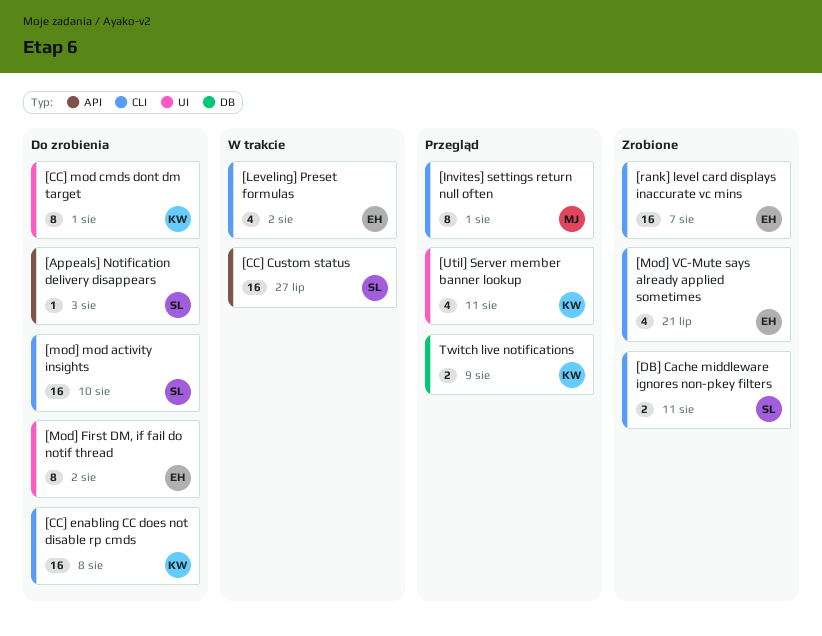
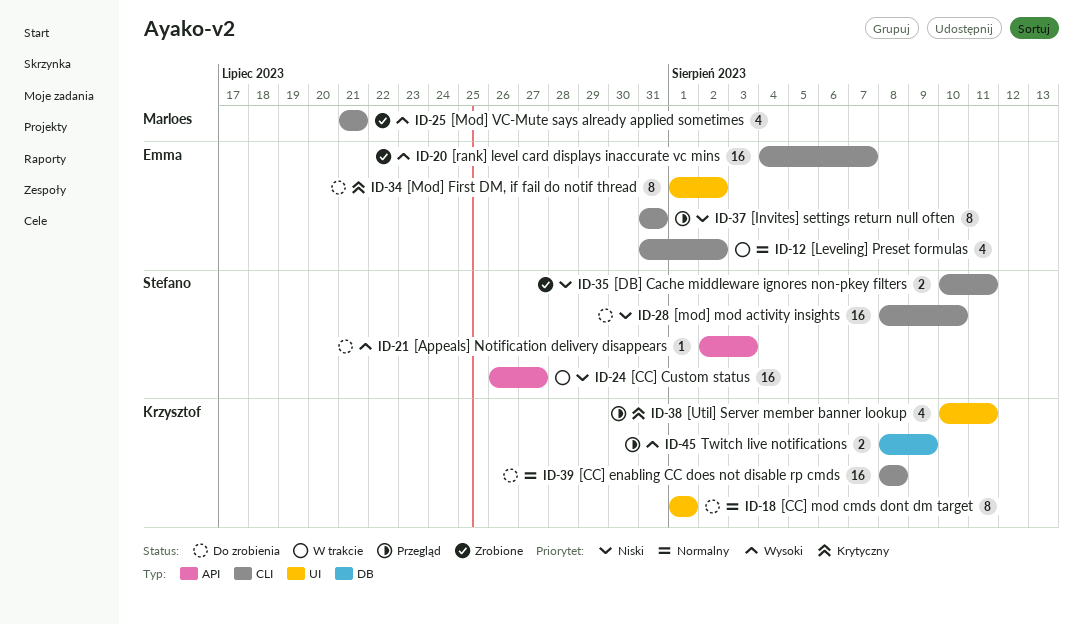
[Invites] settings return null often, owner: Marloes -> Emma
[Invites] settings return null often, due: Aug 1 -> Jul 31
[Mod] VC-Mute says already applied sometimes, owner: Emma -> Marloes

